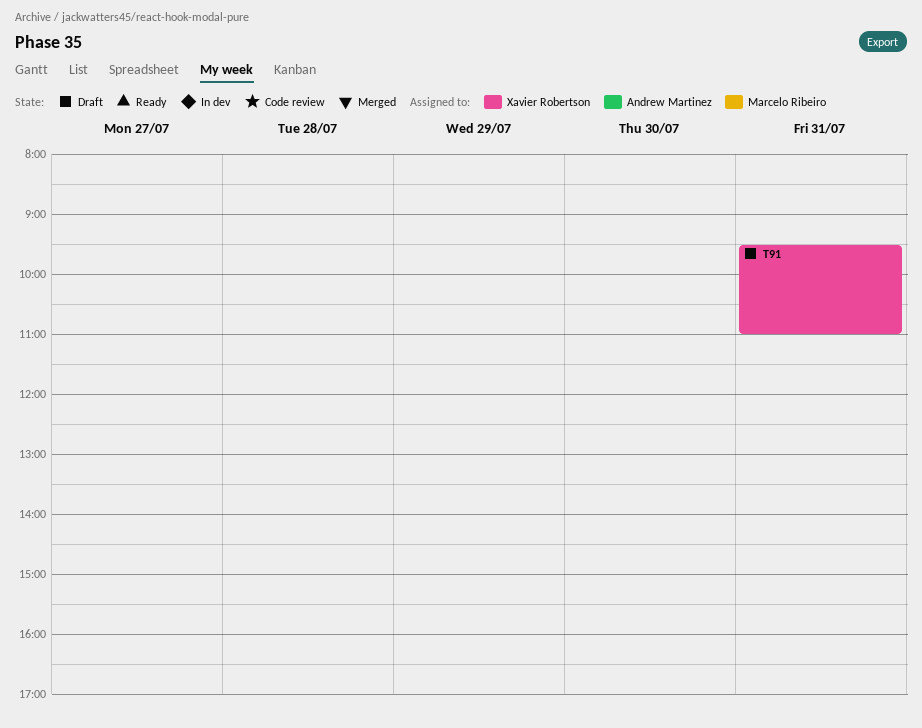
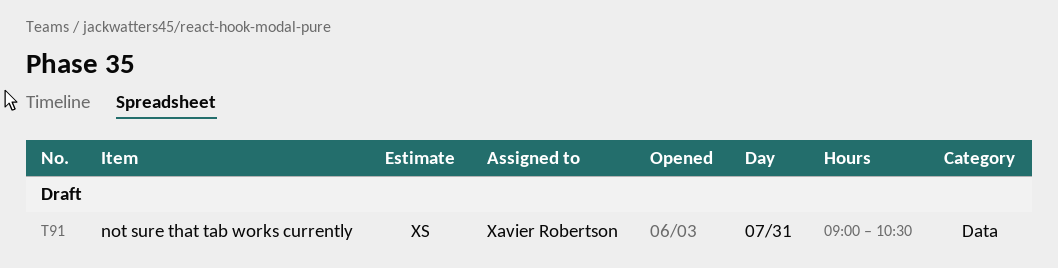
T91, begins: 09:30 -> 09:00
T91, ends: 11:00 -> 10:30

